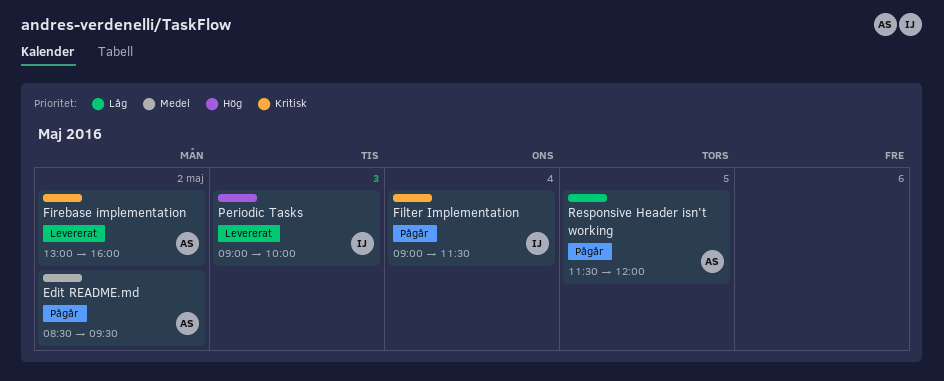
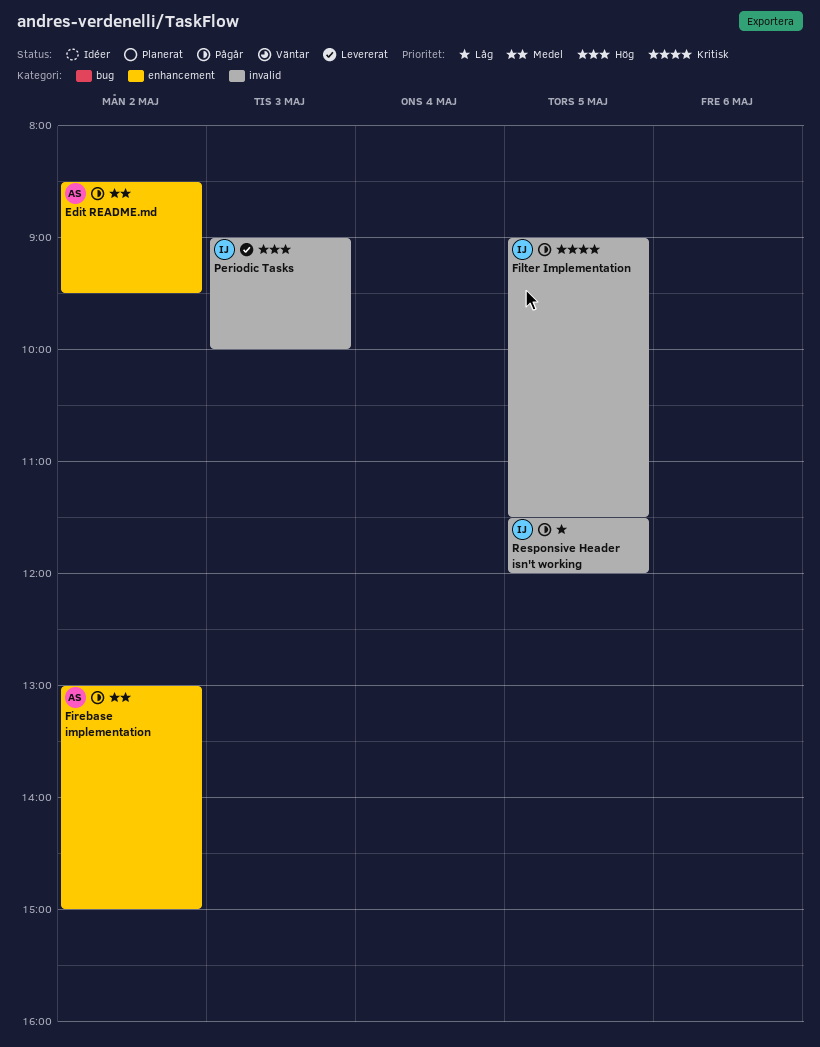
Filter Implementation, day: May 4 -> May 5
Firebase implementation, status: Levererat -> Pågår
Firebase implementation, priority: Kritisk -> Medel
Firebase implementation, ends: 16:00 -> 15:00
Responsive Header isn't working, owner: AS -> IJ

